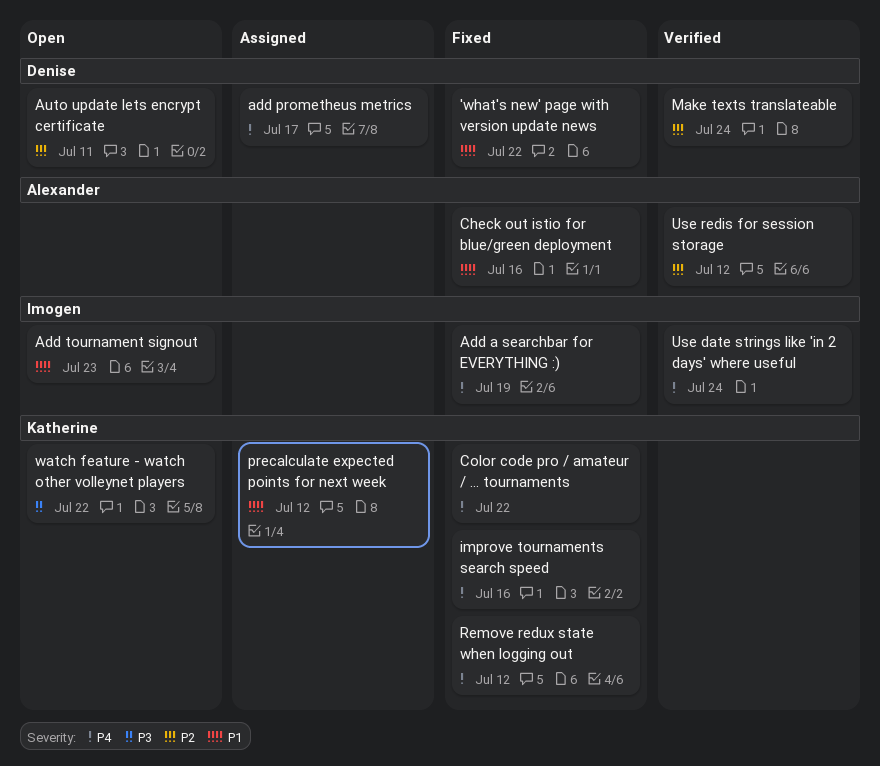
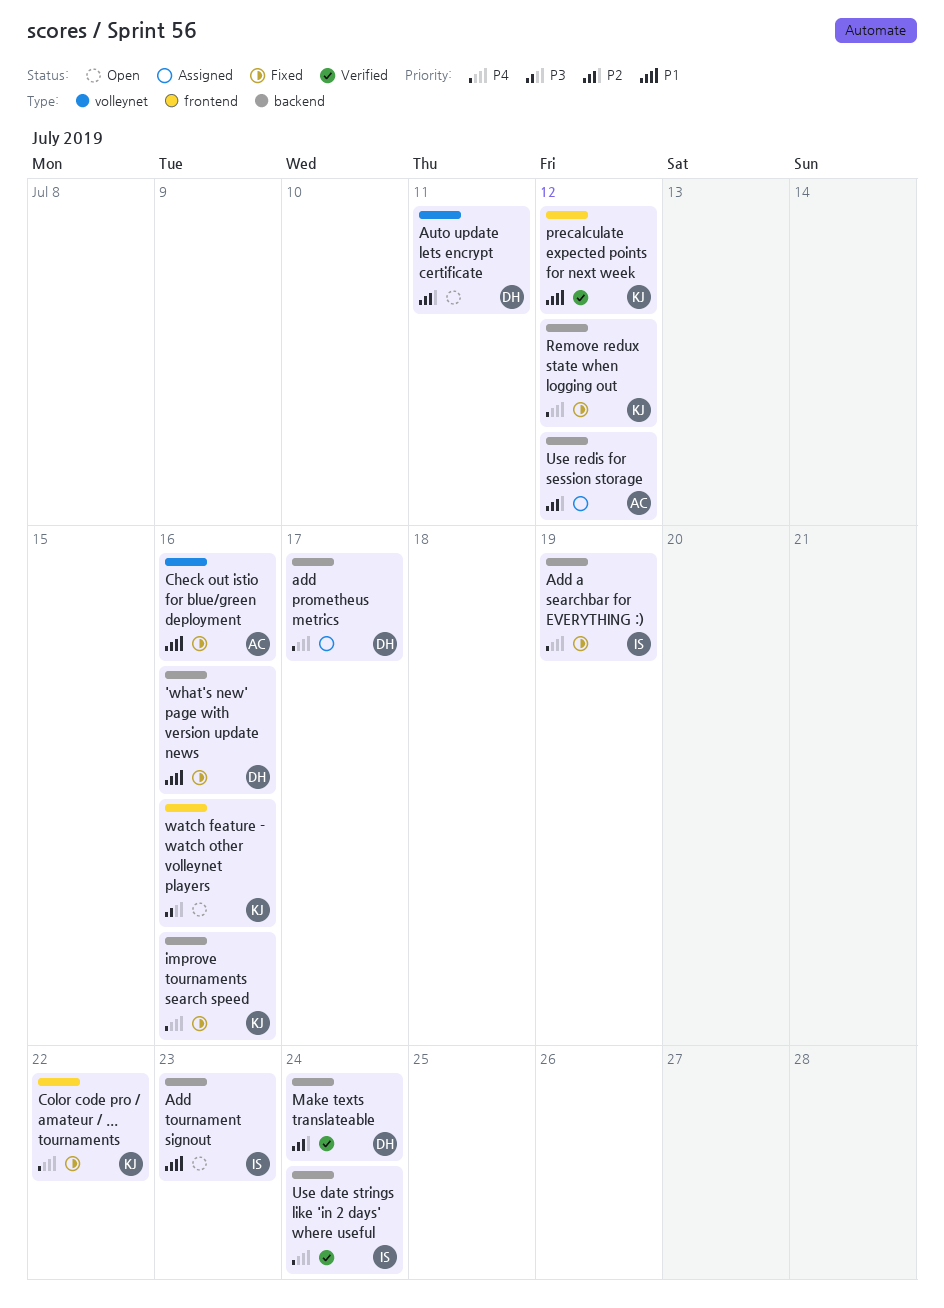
'what's new' page with version update news, due: Jul 22 -> Jul 16
precalculate expected points for next week, status: Assigned -> Verified
Use redis for session storage, status: Verified -> Assigned
watch feature - watch other volleynet players, due: Jul 22 -> Jul 16

